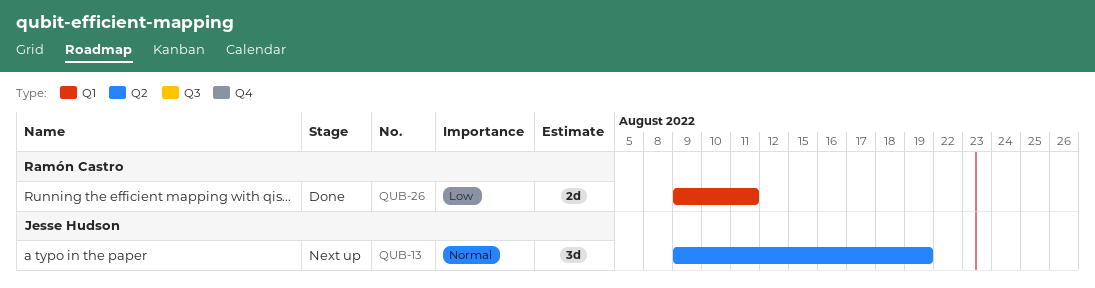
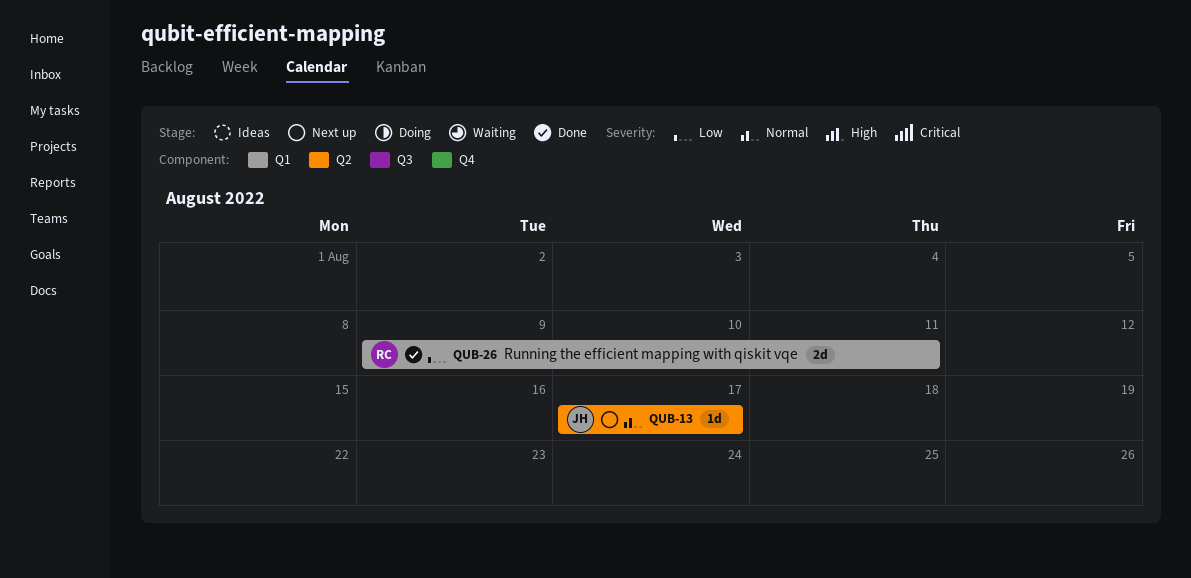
QUB-13, estimate: 3d -> 1d
QUB-13, start: Aug 9 -> Aug 17
QUB-13, due: Aug 19 -> Aug 17

